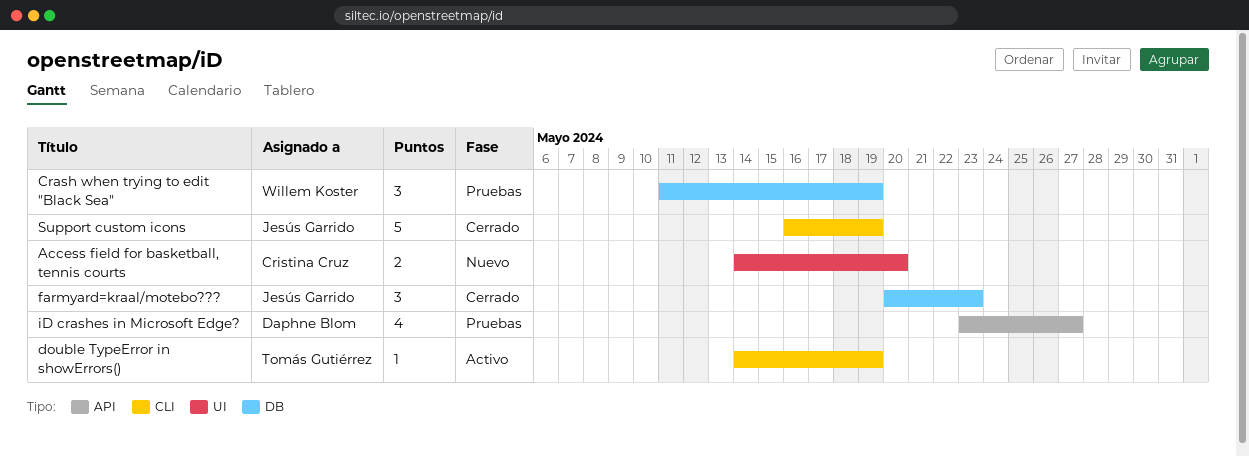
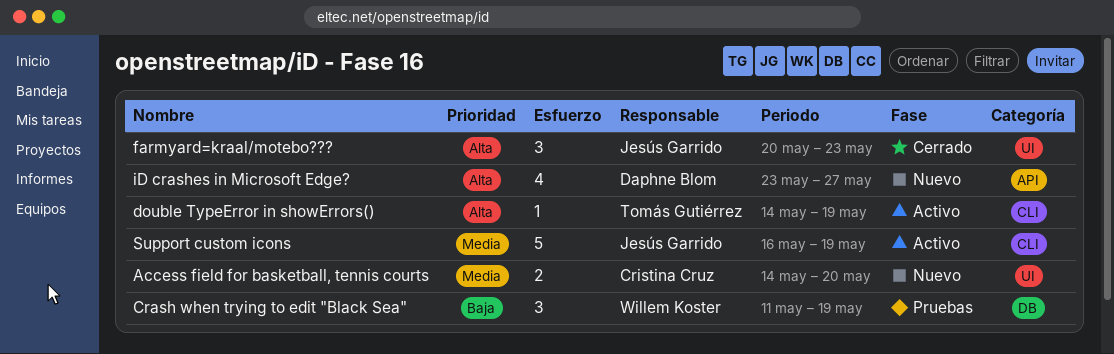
farmyard=kraal/motebo???, label: DB -> UI
iD crashes in Microsoft Edge?, status: Pruebas -> Nuevo
Support custom icons, status: Cerrado -> Activo

